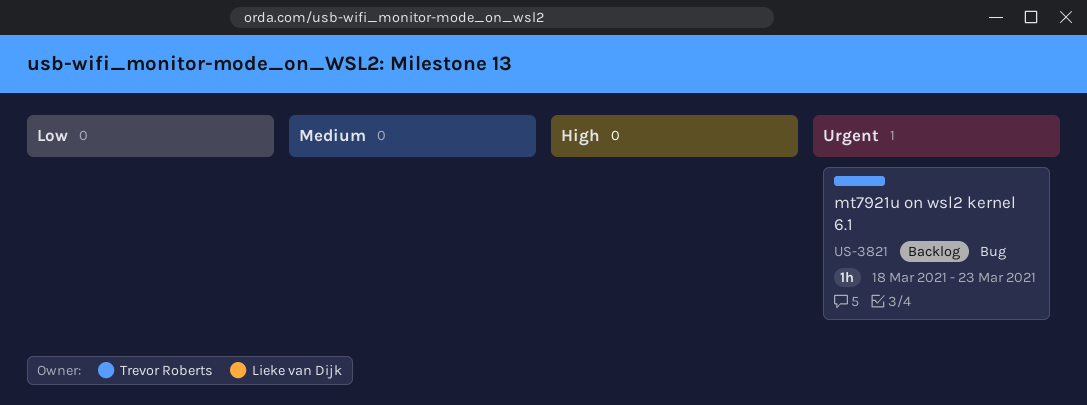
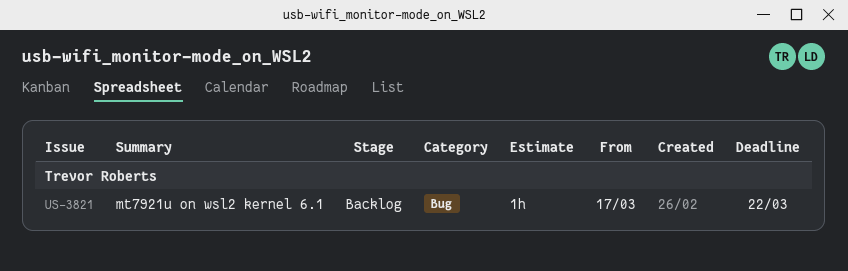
US-3821, start: Mar 18 -> Mar 17
US-3821, due: Mar 23 -> Mar 22

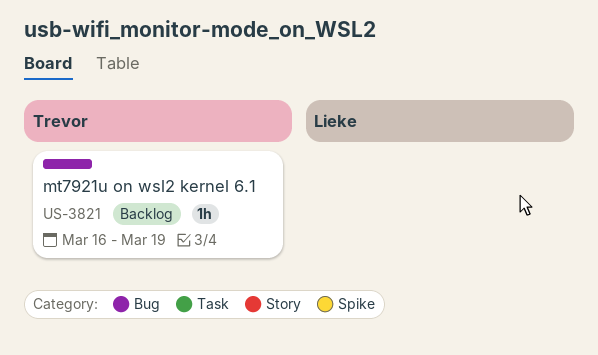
US-3821, start: Mar 17 -> Mar 16
US-3821, due: Mar 22 -> Mar 19

